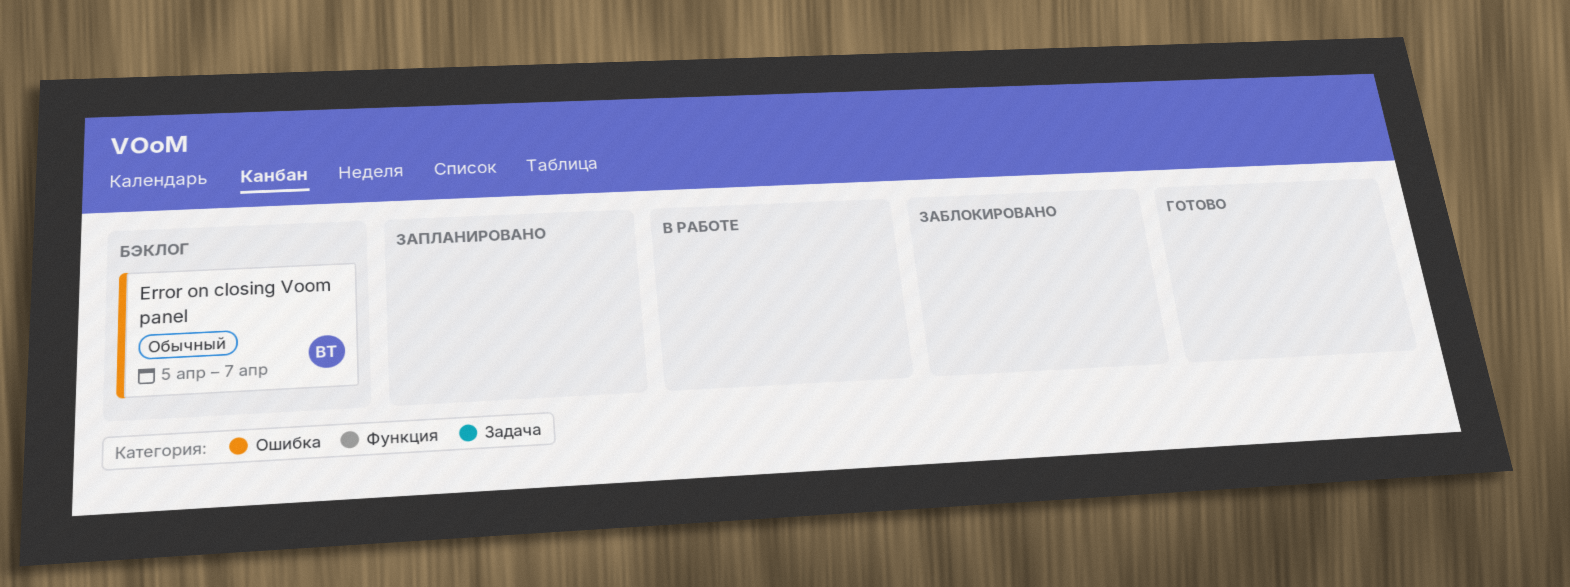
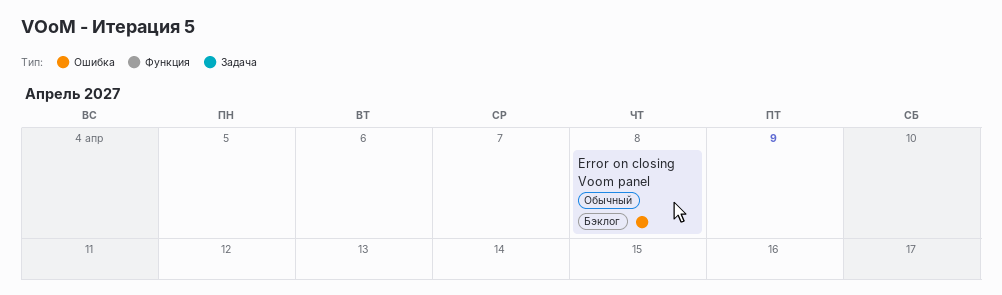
Error on closing Voom panel, due: Apr 7 -> Apr 8

